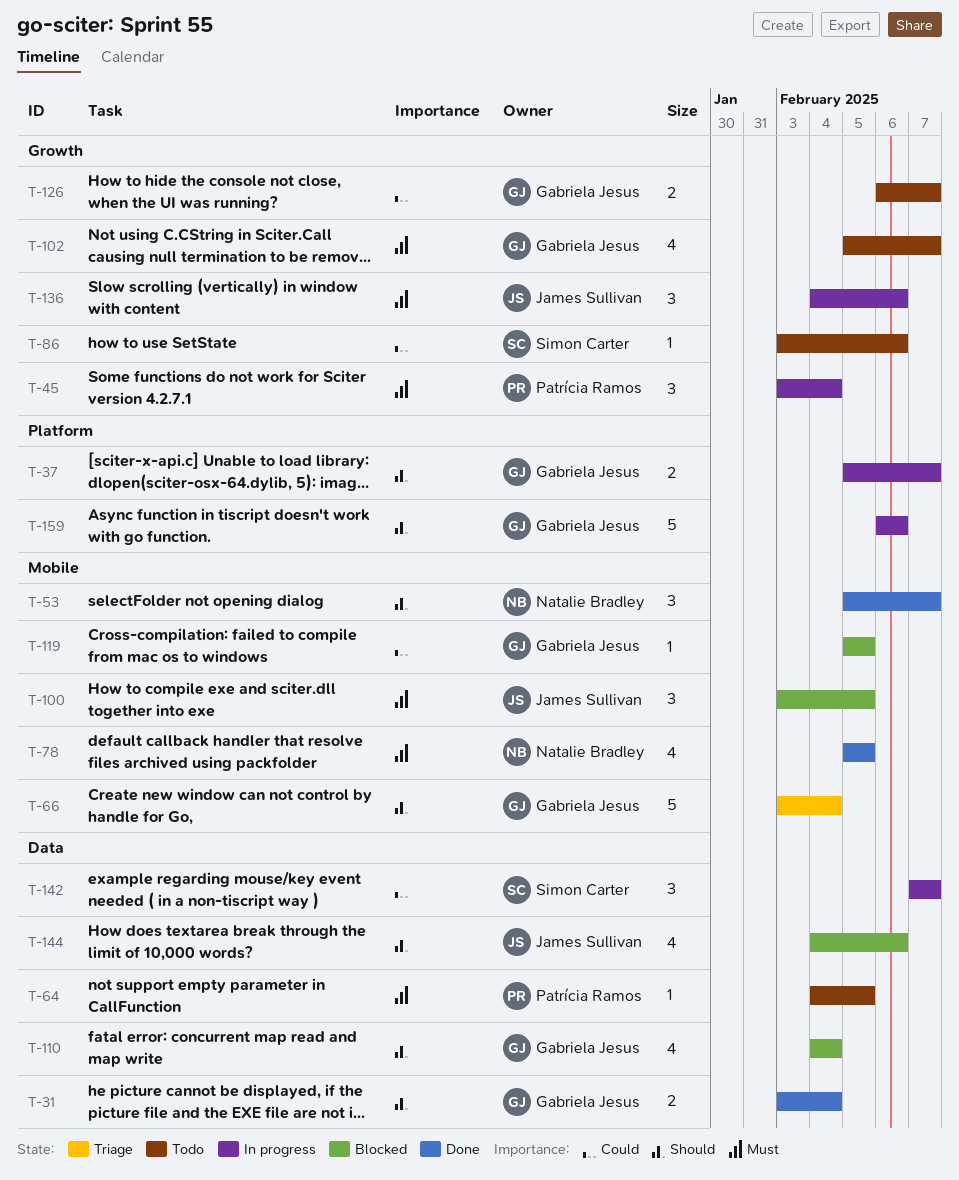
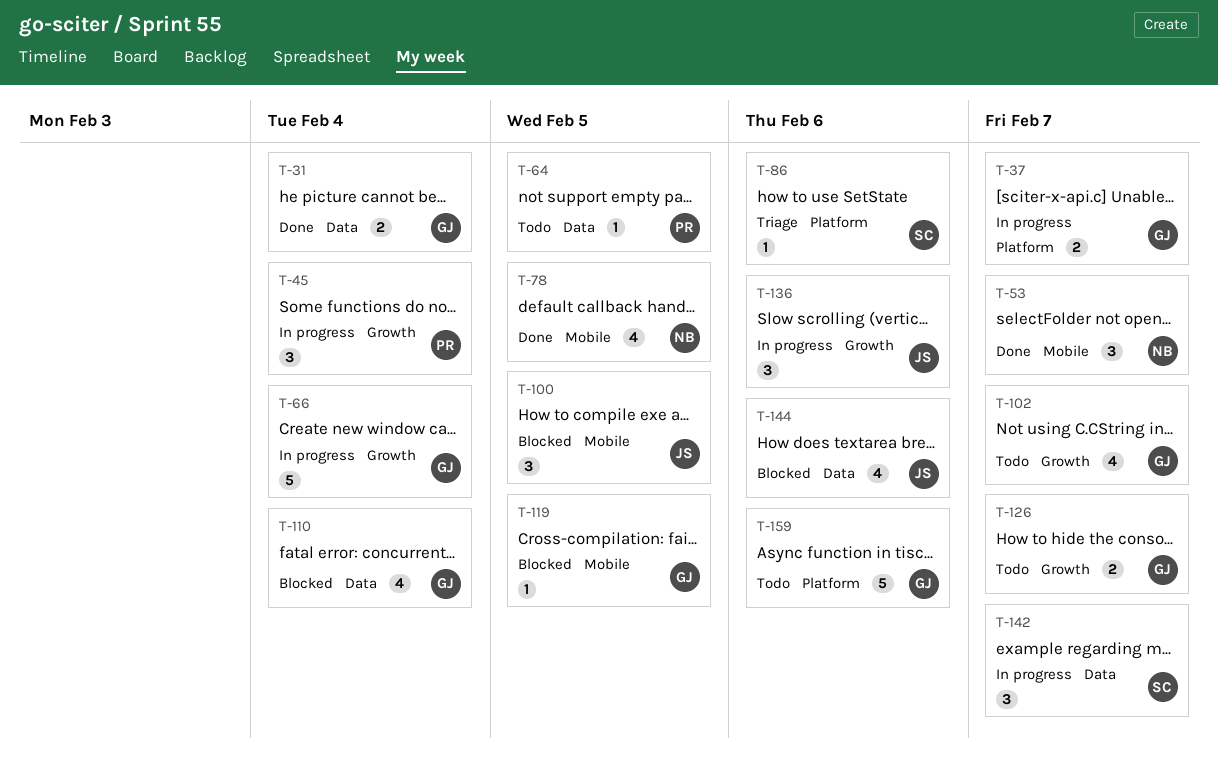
T-66, status: Triage -> In progress
T-66, label: Mobile -> Growth
T-86, status: Todo -> Triage
T-86, label: Growth -> Platform
T-159, status: In progress -> Todo

